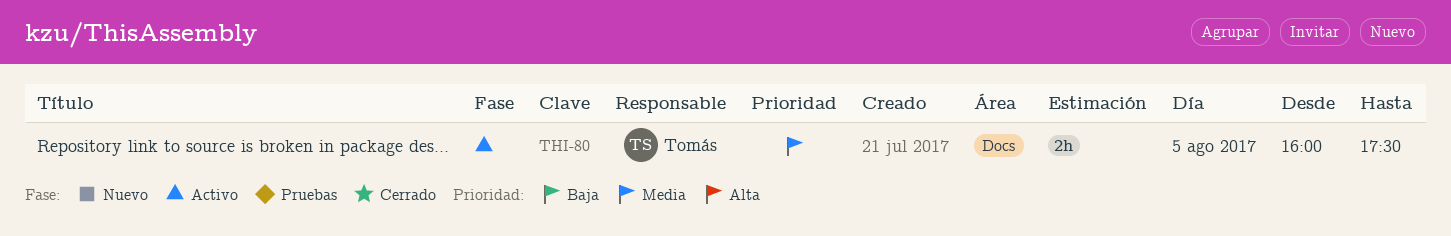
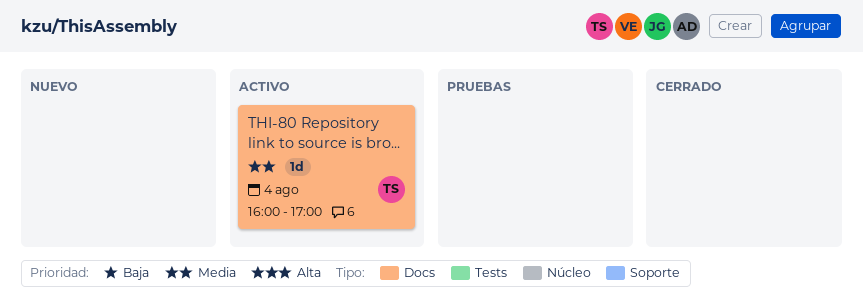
THI-80, estimate: 2h -> 1d
THI-80, day: Aug 5 -> Aug 4
THI-80, ends: 17:30 -> 17:00

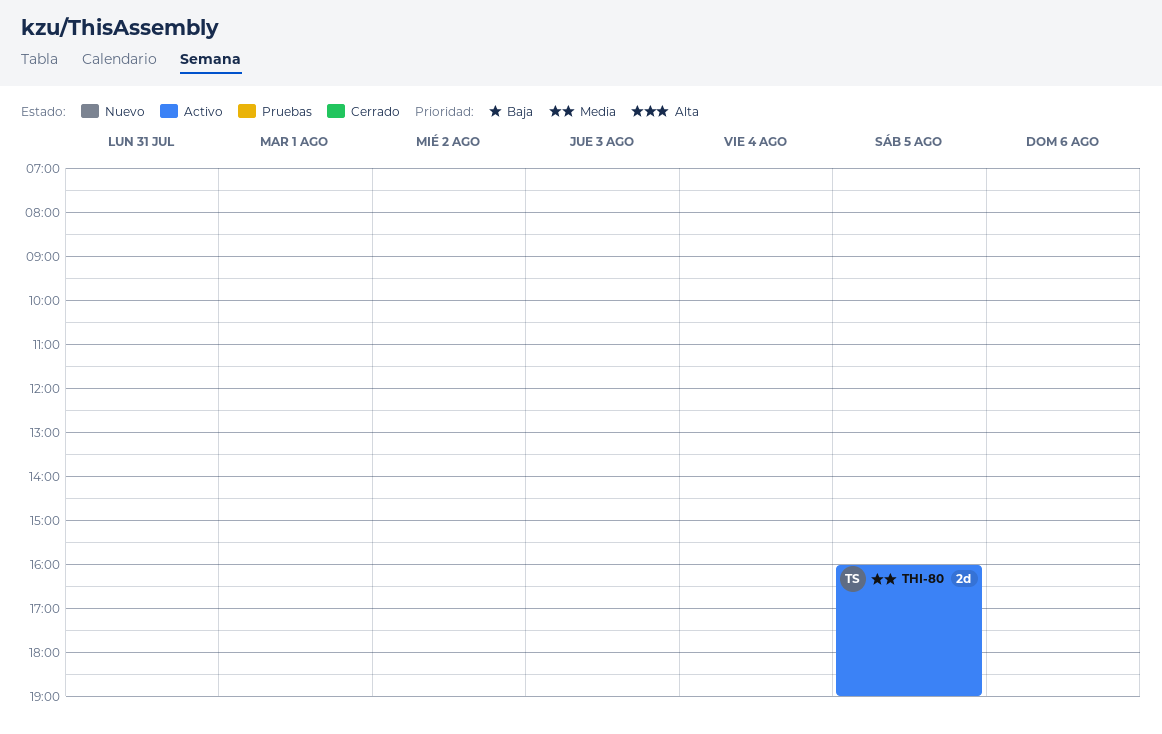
THI-80, estimate: 1d -> 2d
THI-80, day: Aug 4 -> Aug 5
THI-80, ends: 17:00 -> 19:00

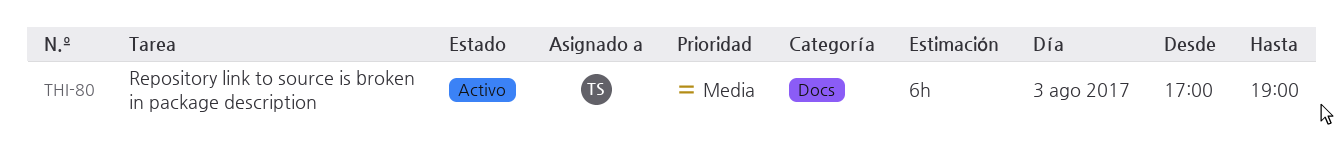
THI-80, estimate: 2d -> 6h
THI-80, day: Aug 5 -> Aug 3
THI-80, begins: 16:00 -> 17:00

